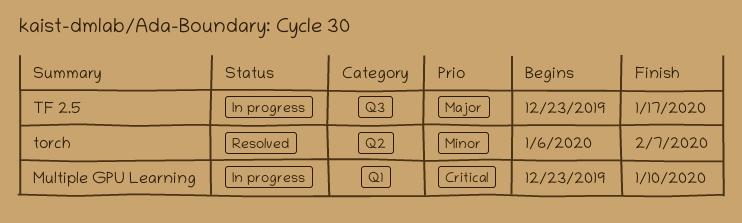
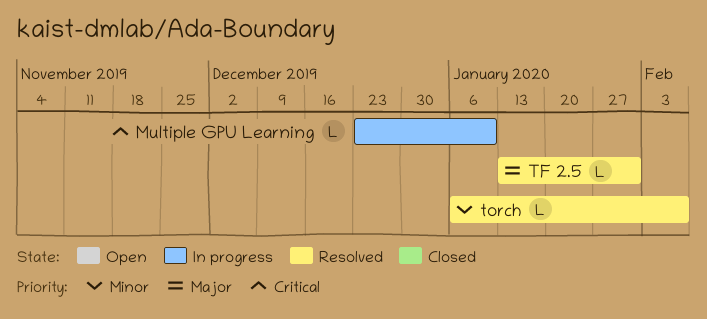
TF 2.5, status: In progress -> Resolved
TF 2.5, start: Dec 23 -> Jan 13
TF 2.5, due: Jan 17 -> Jan 31

